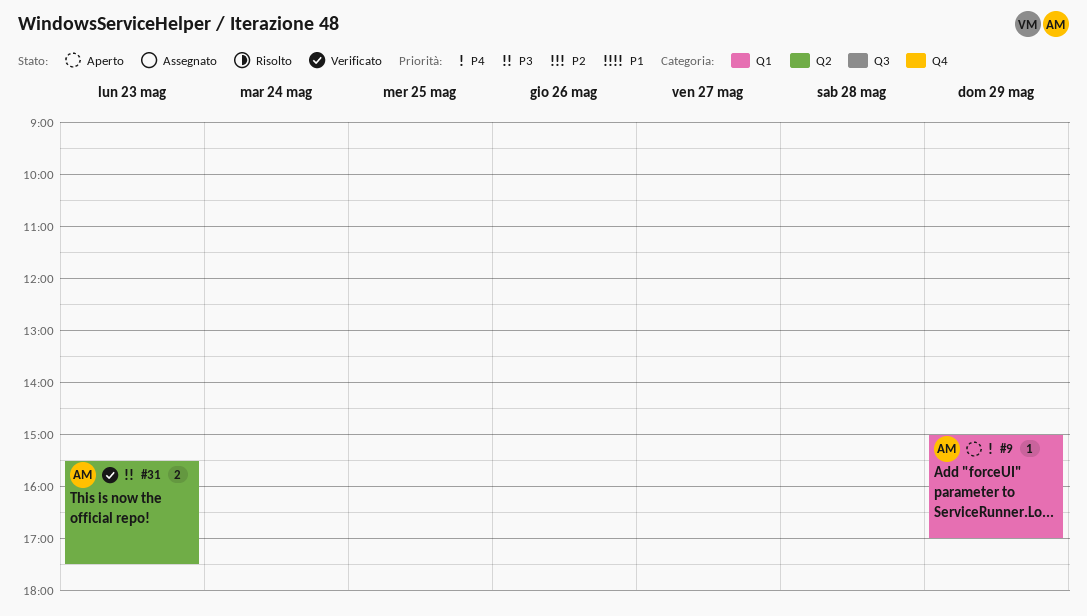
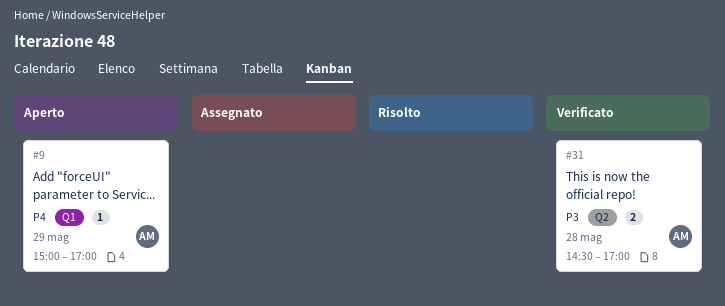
#31, day: May 23 -> May 28
#31, begins: 15:30 -> 14:30
#31, ends: 17:30 -> 17:00

